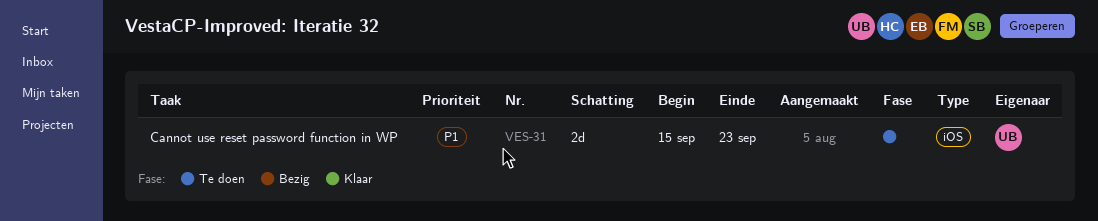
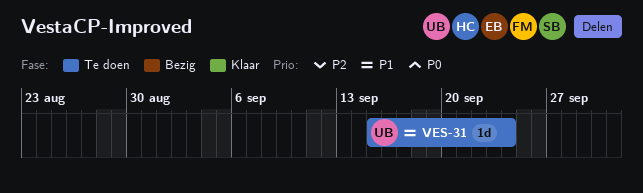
VES-31, estimate: 2d -> 1d
VES-31, due: Sep 23 -> Sep 24

